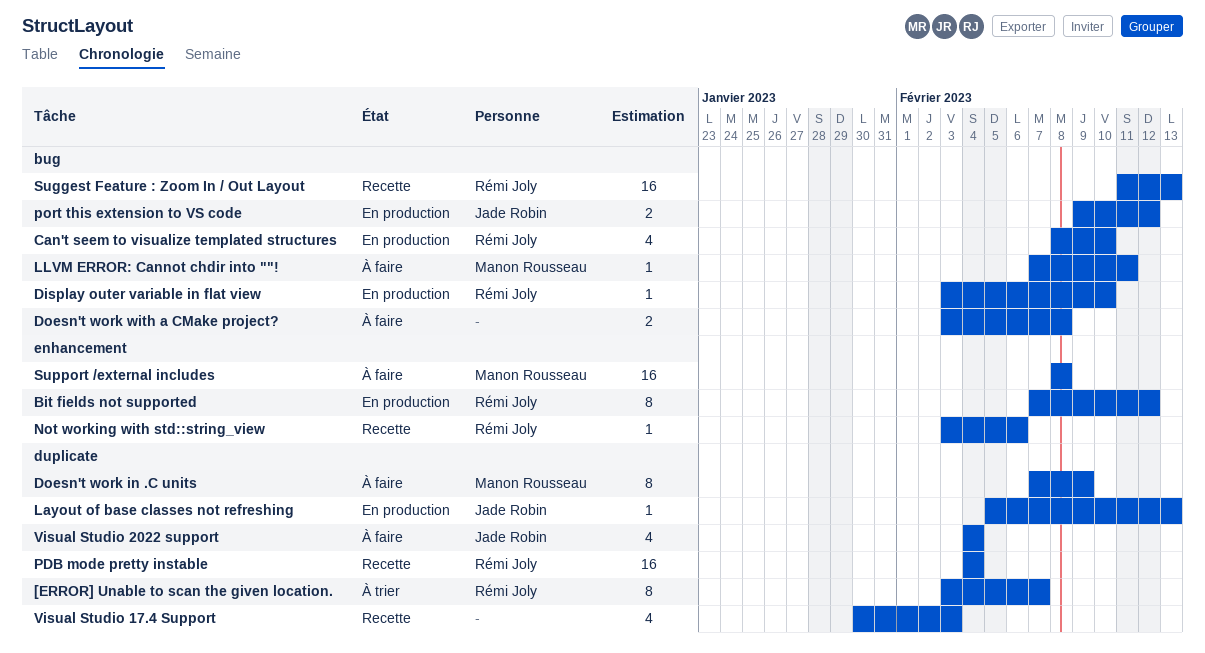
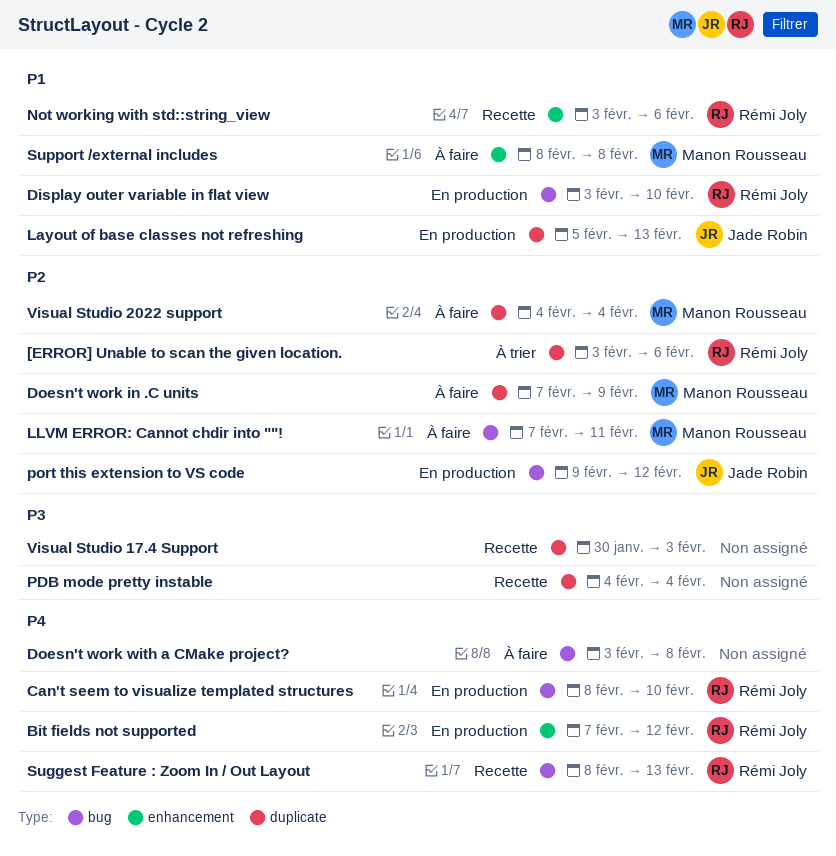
[ERROR] Unable to scan the given location., due: Feb 7 -> Feb 6
PDB mode pretty instable, owner: Rémi Joly -> none
Suggest Feature : Zoom In / Out Layout, start: Feb 11 -> Feb 8
Visual Studio 2022 support, owner: Jade Robin -> Manon Rousseau

